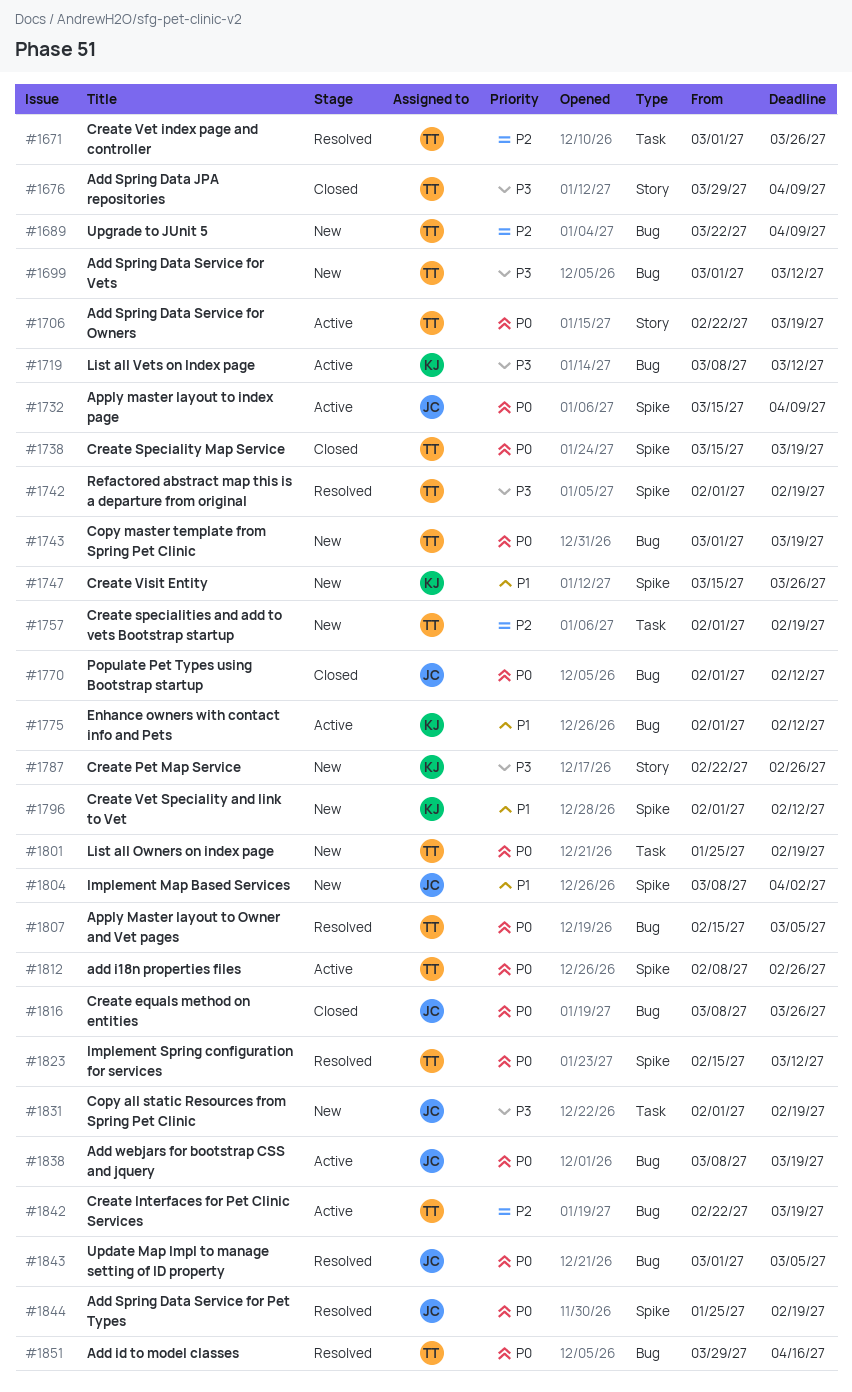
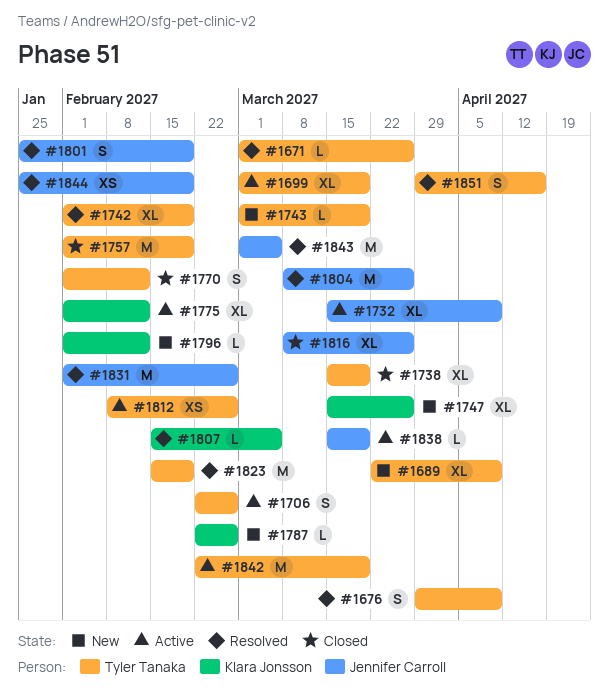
#1676, status: Closed -> Resolved
#1699, status: New -> Active
#1699, due: Mar 12 -> Mar 19
#1706, due: Mar 19 -> Feb 26
#1719: present -> none
#1757, status: New -> Closed
#1770, owner: Jennifer Carroll -> Tyler Tanaka
#1801, status: New -> Resolved
#1801, owner: Tyler Tanaka -> Jennifer Carroll
#1804, status: New -> Resolved
#1804, due: Apr 2 -> Mar 26
#1807, owner: Tyler Tanaka -> Klara Jonsson
#1823, due: Mar 12 -> Feb 19
#1831, status: New -> Resolved
#1831, due: Feb 19 -> Feb 26
#1838, start: Mar 8 -> Mar 15

